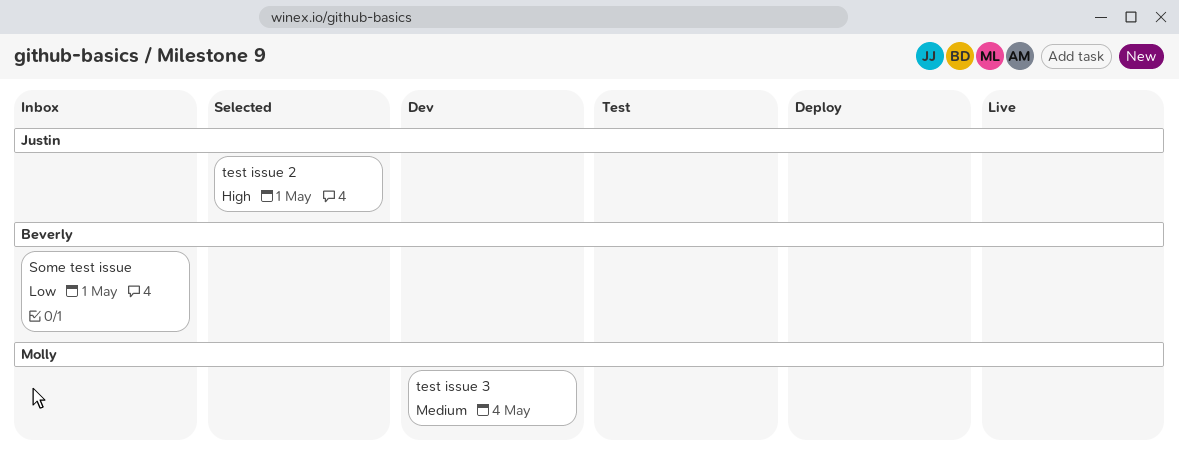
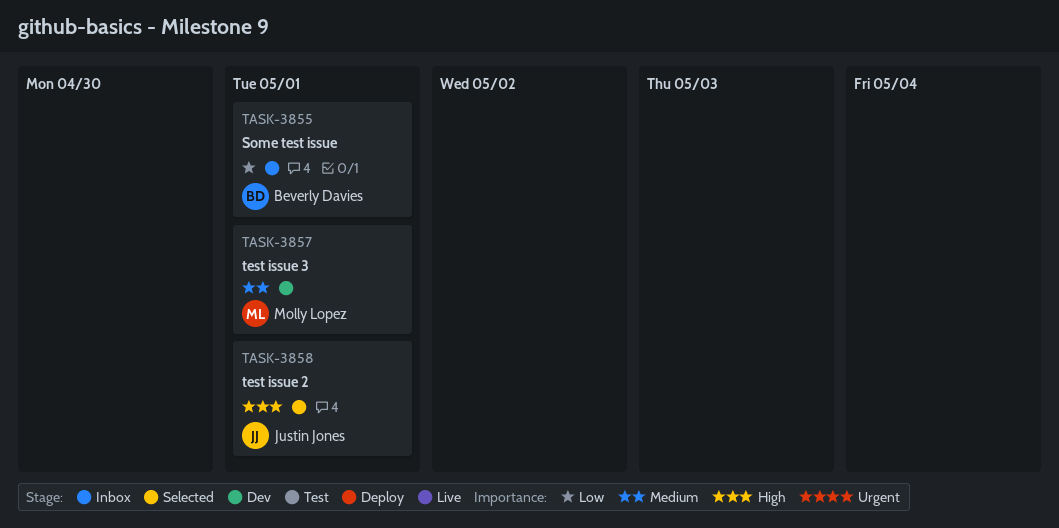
test issue 3, due: May 4 -> May 1

